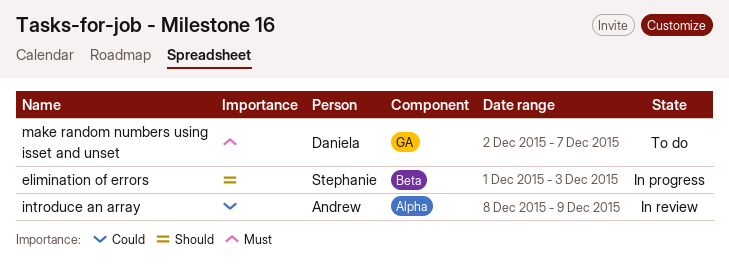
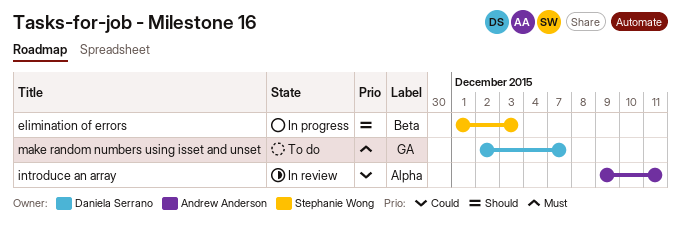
introduce an array, start: Dec 8 -> Dec 9
introduce an array, due: Dec 9 -> Dec 11

